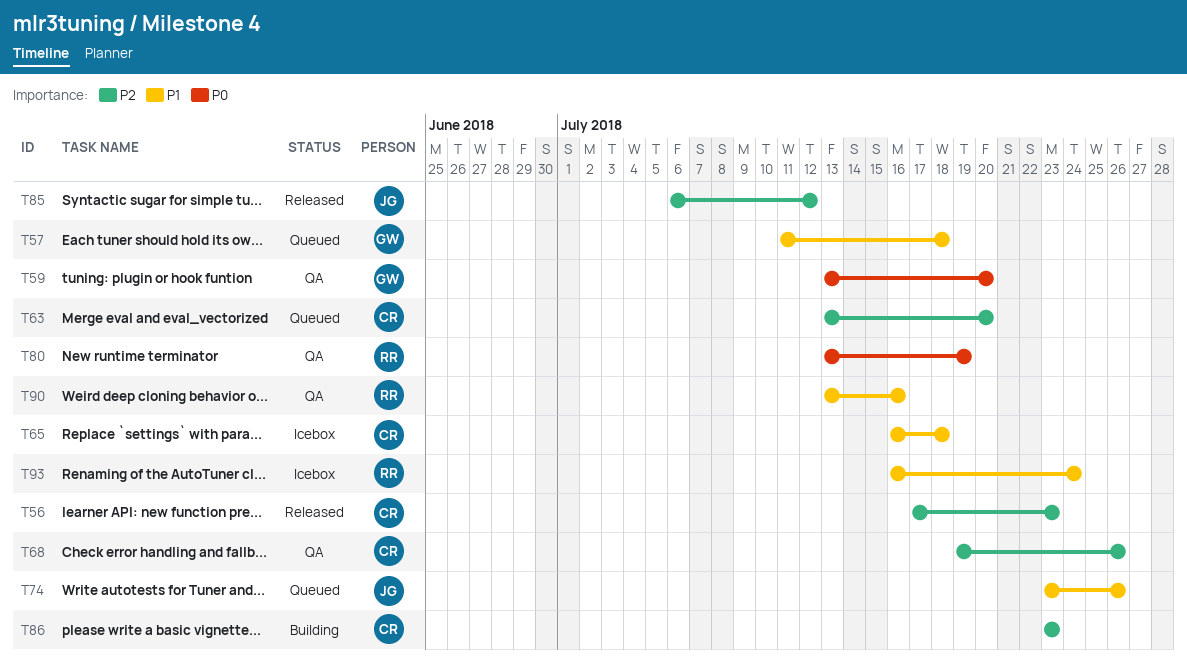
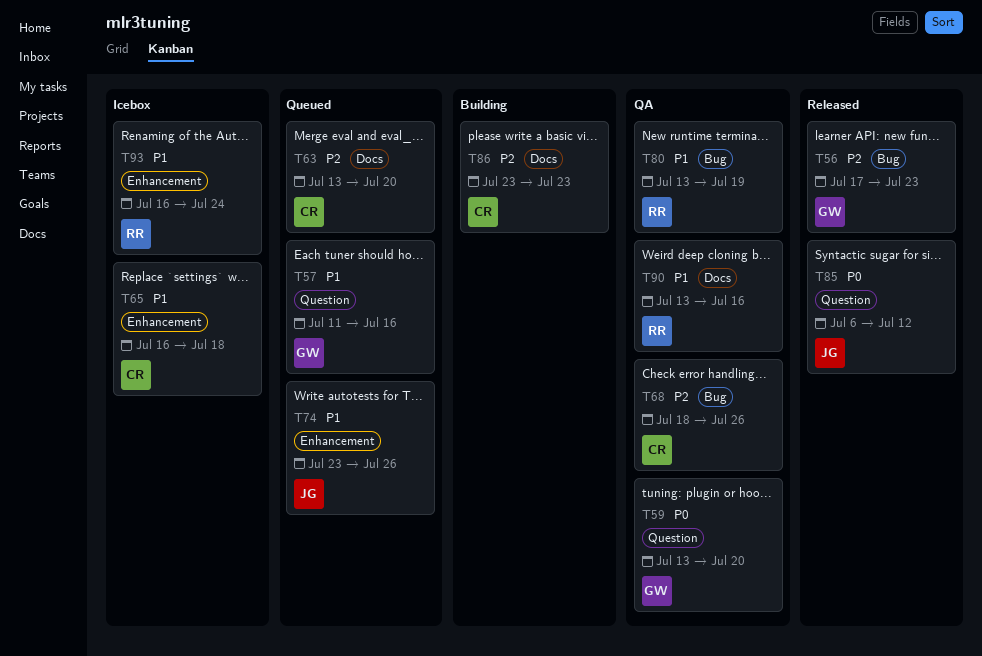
T56, owner: CR -> GW
T57, due: Jul 18 -> Jul 16
T68, start: Jul 19 -> Jul 18
T80, priority: P0 -> P1
T85, priority: P2 -> P0

